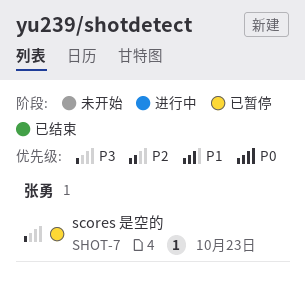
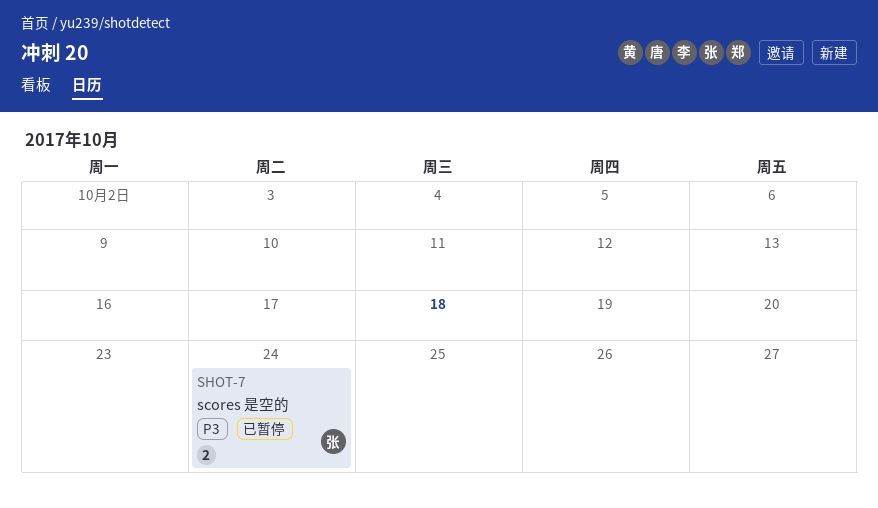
SHOT-7, estimate: 1 -> 2
SHOT-7, due: Oct 23 -> Oct 24

